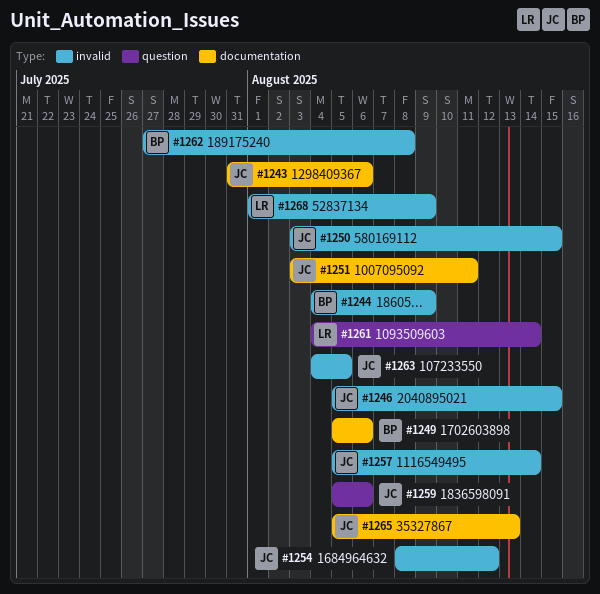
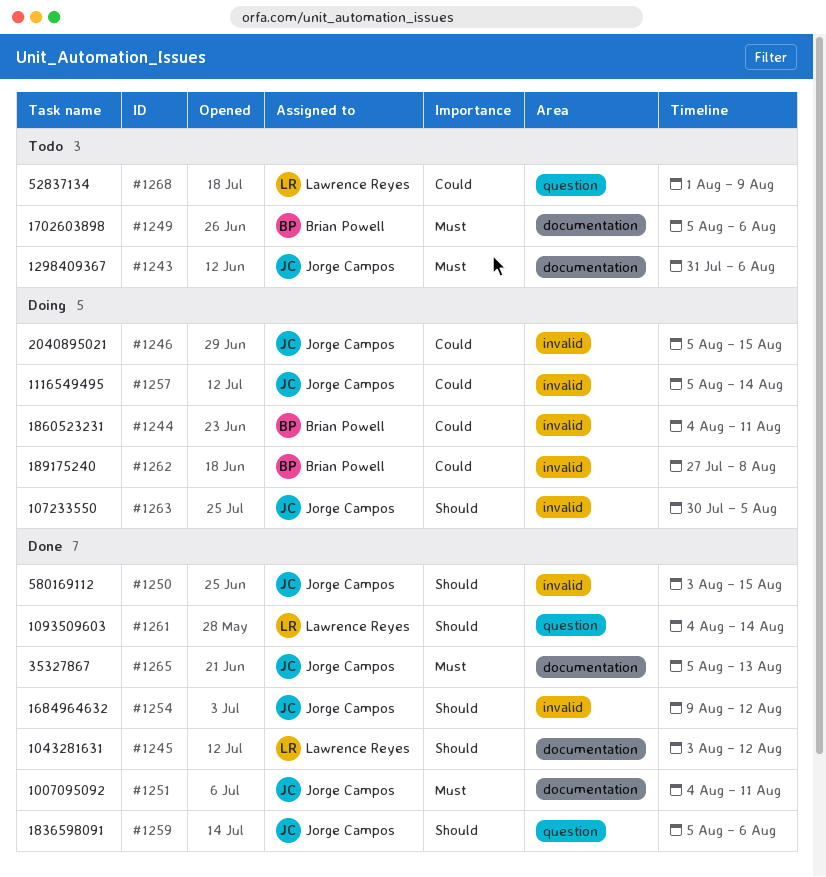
#1244, due: Aug 9 -> Aug 11
#1245: none -> present
#1251, start: Aug 3 -> Aug 4
#1254, start: Aug 8 -> Aug 9
#1263, start: Aug 4 -> Jul 30
#1268, label: invalid -> question

